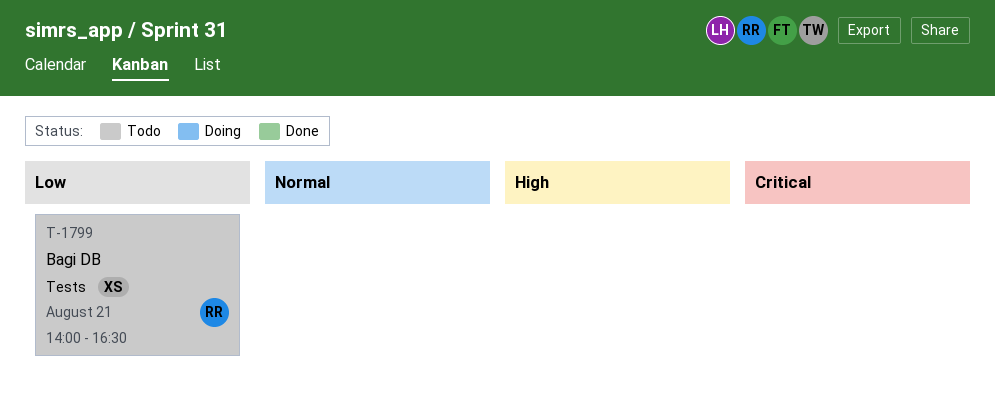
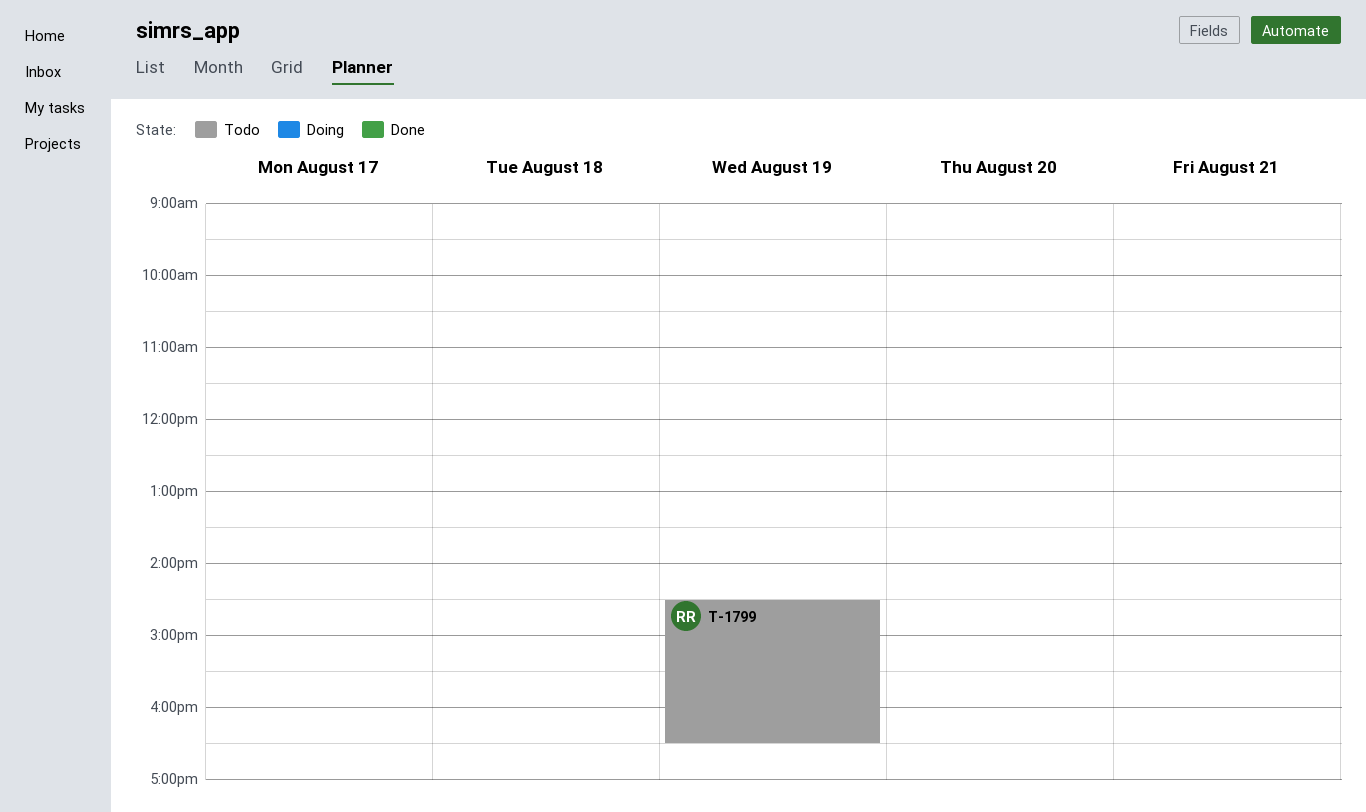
T-1799, day: Aug 21 -> Aug 19
T-1799, begins: 14:00 -> 14:30

